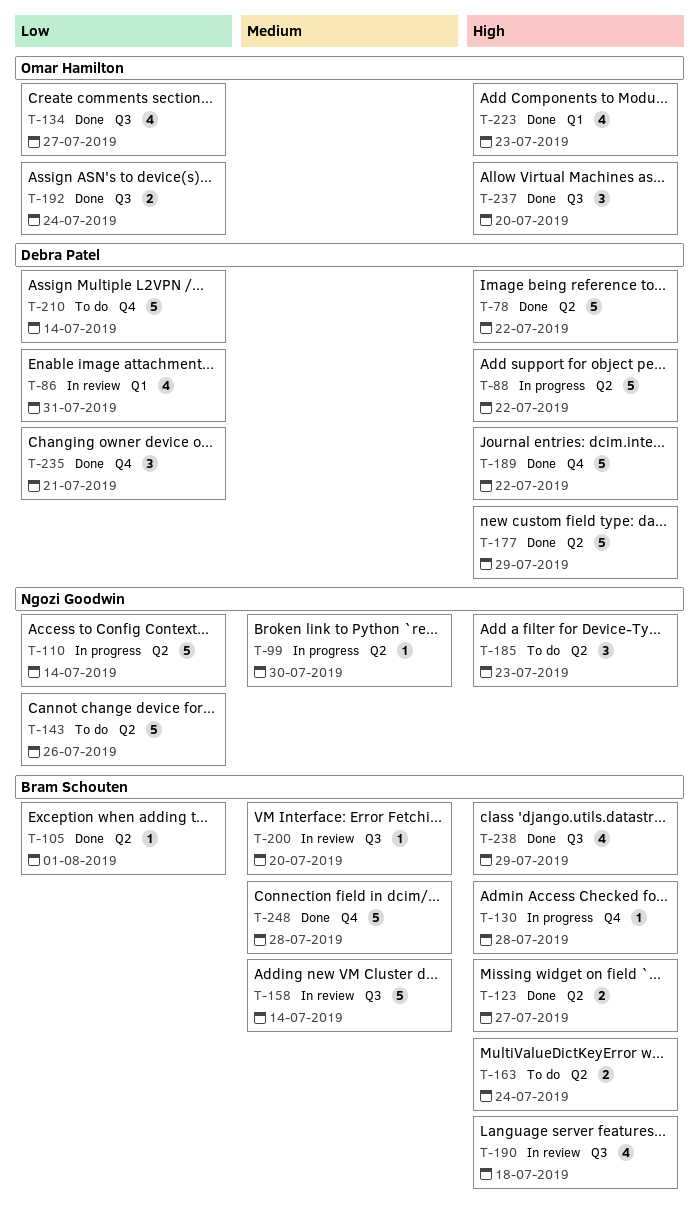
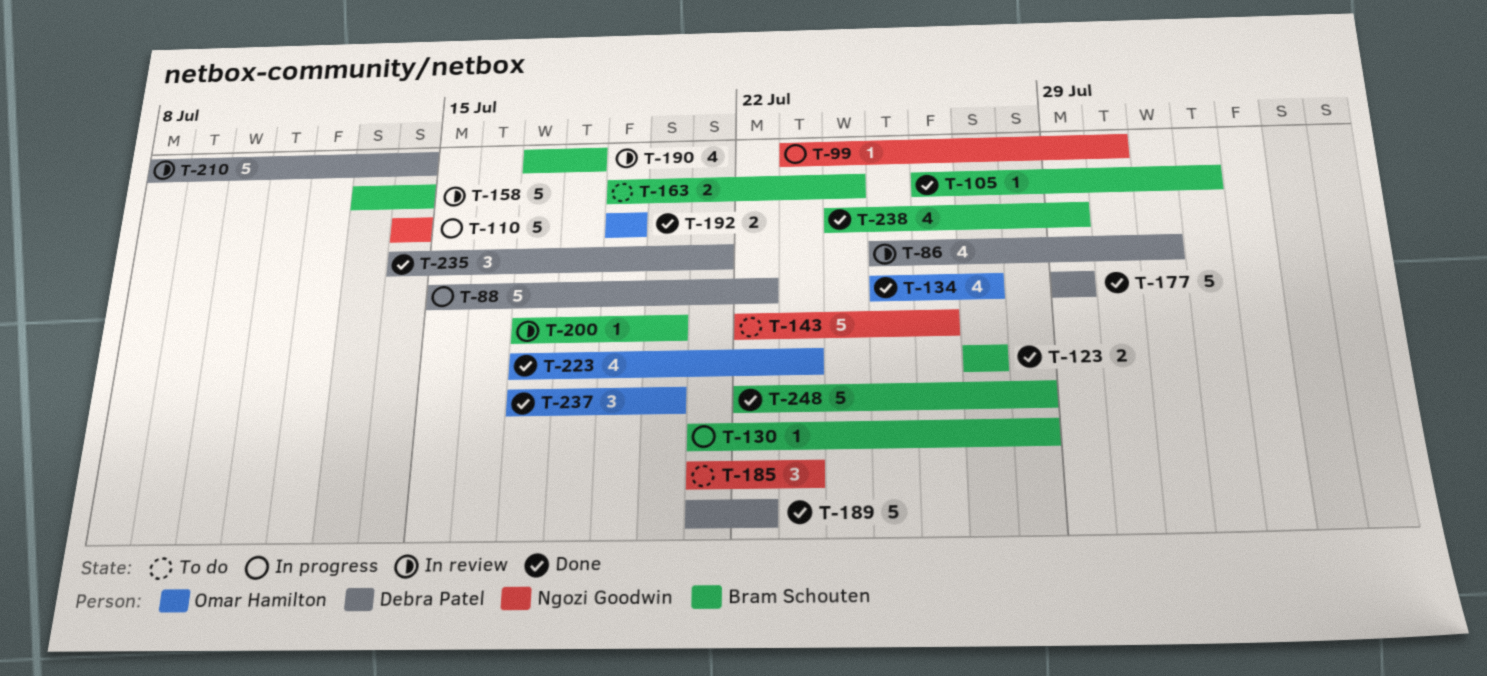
T-78: present -> none
T-192, due: Jul 24 -> Jul 19
T-210, status: To do -> In review

